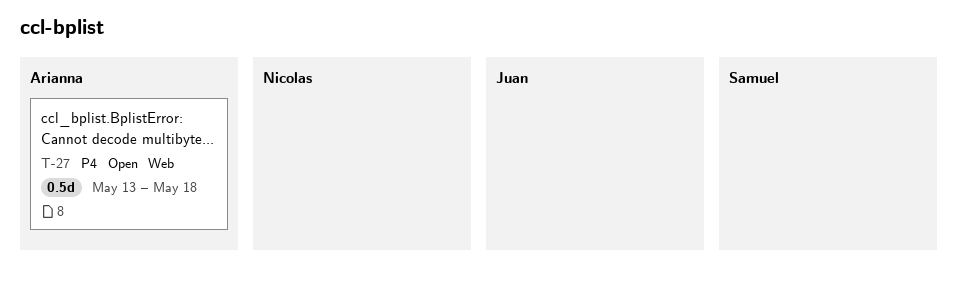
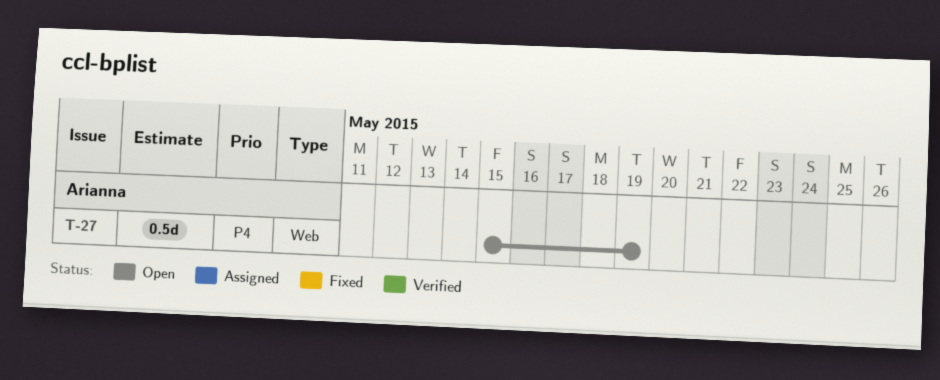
T-27, start: May 13 -> May 15
T-27, due: May 18 -> May 19

